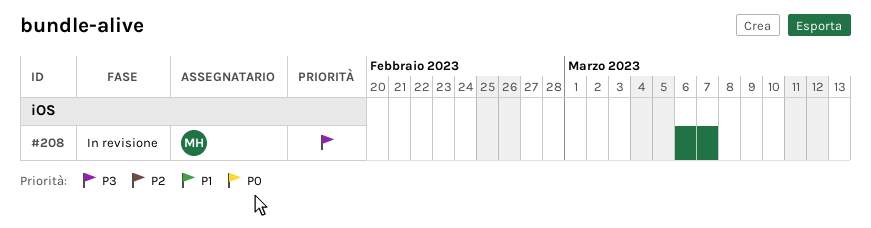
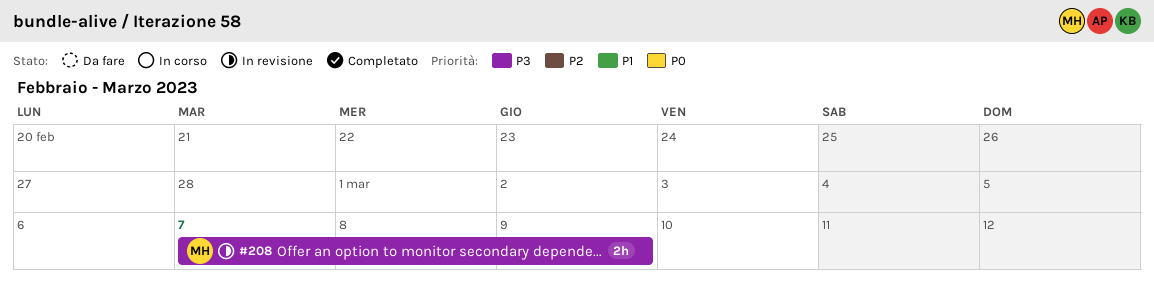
#208, start: Mar 6 -> Mar 7
#208, due: Mar 7 -> Mar 9

